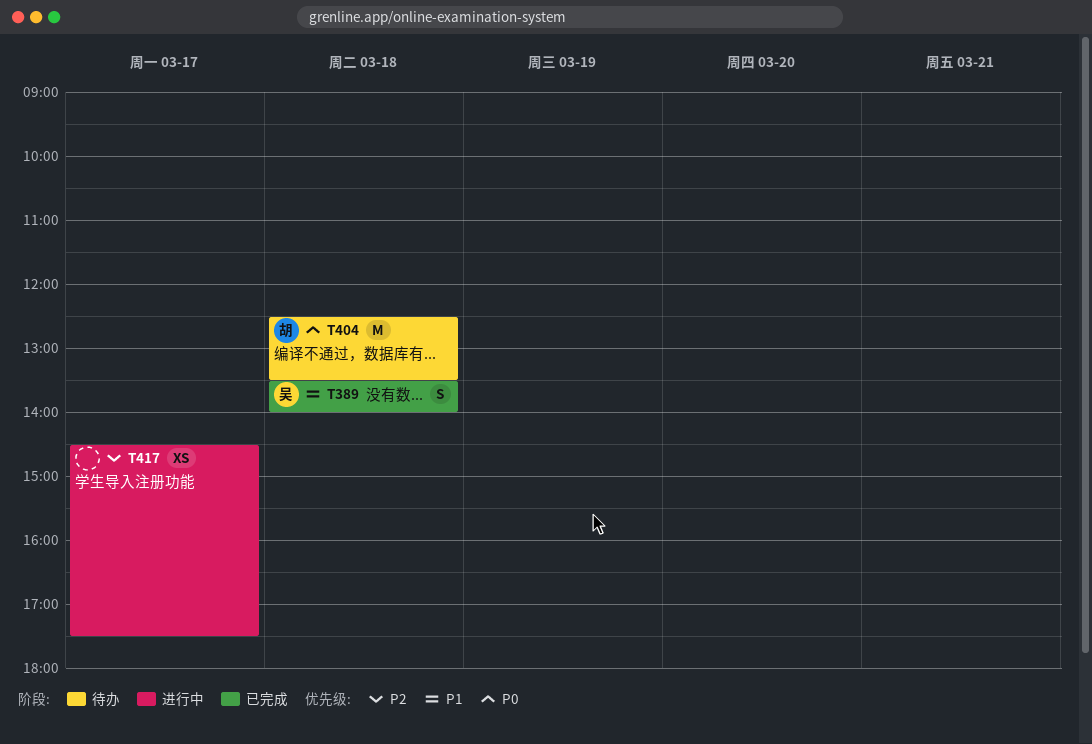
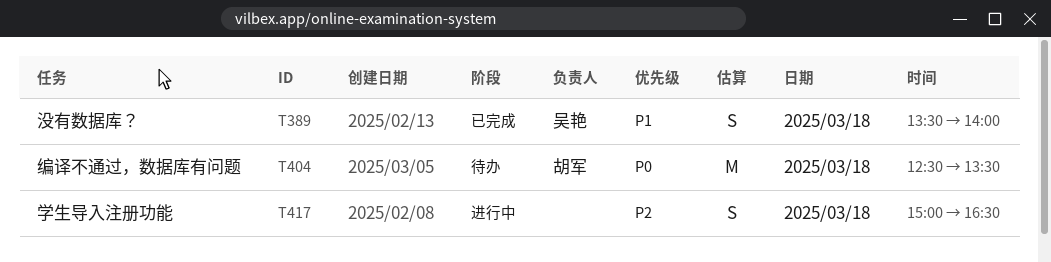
T417, estimate: XS -> S
T417, day: Mar 17 -> Mar 18
T417, begins: 14:30 -> 15:00
T417, ends: 17:30 -> 16:30

